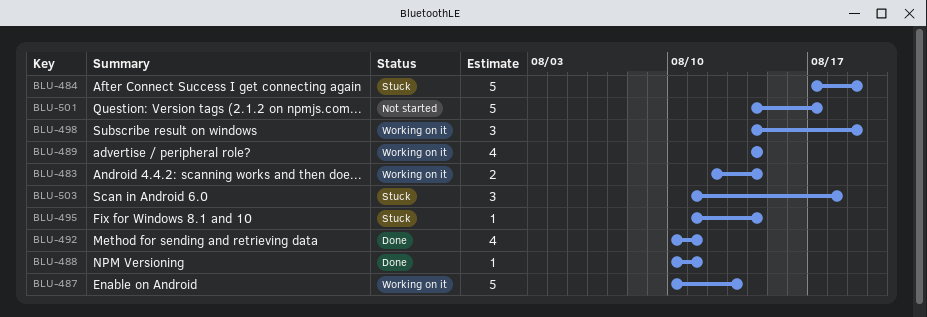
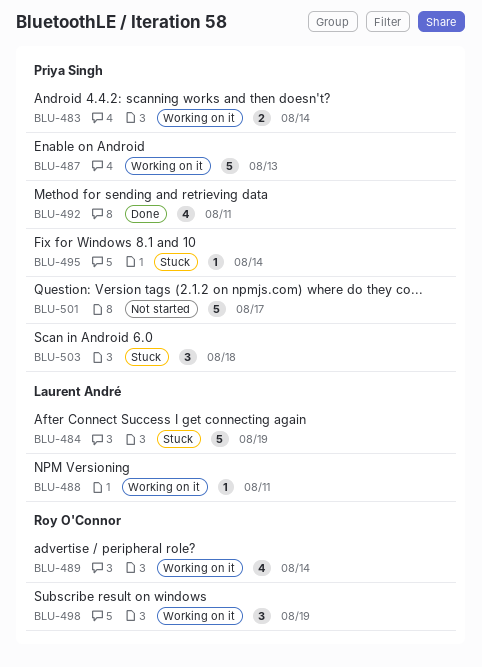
BLU-488, status: Done -> Working on it

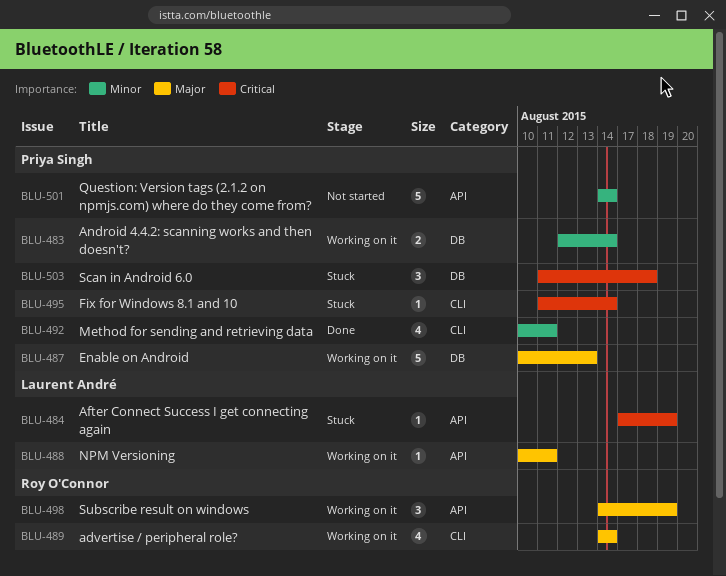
BLU-484, estimate: 5 -> 1
BLU-501, due: Aug 17 -> Aug 14

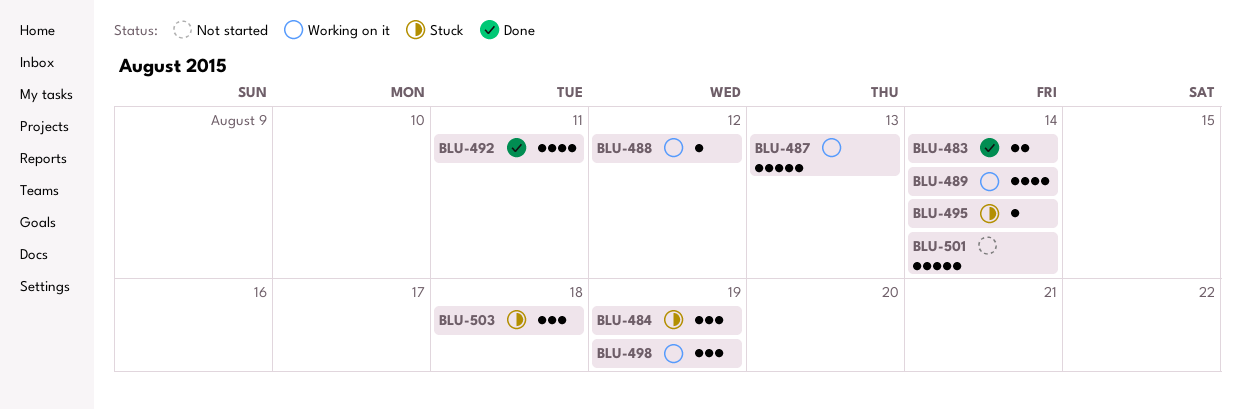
BLU-483, status: Working on it -> Done
BLU-484, estimate: 1 -> 3
BLU-488, due: Aug 11 -> Aug 12

